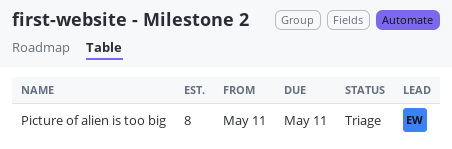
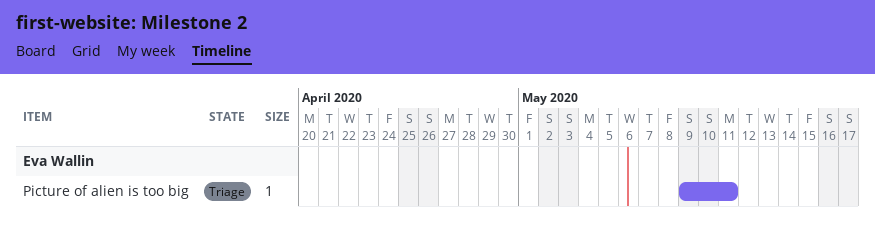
Picture of alien is too big, estimate: 8 -> 1
Picture of alien is too big, start: May 11 -> May 9

